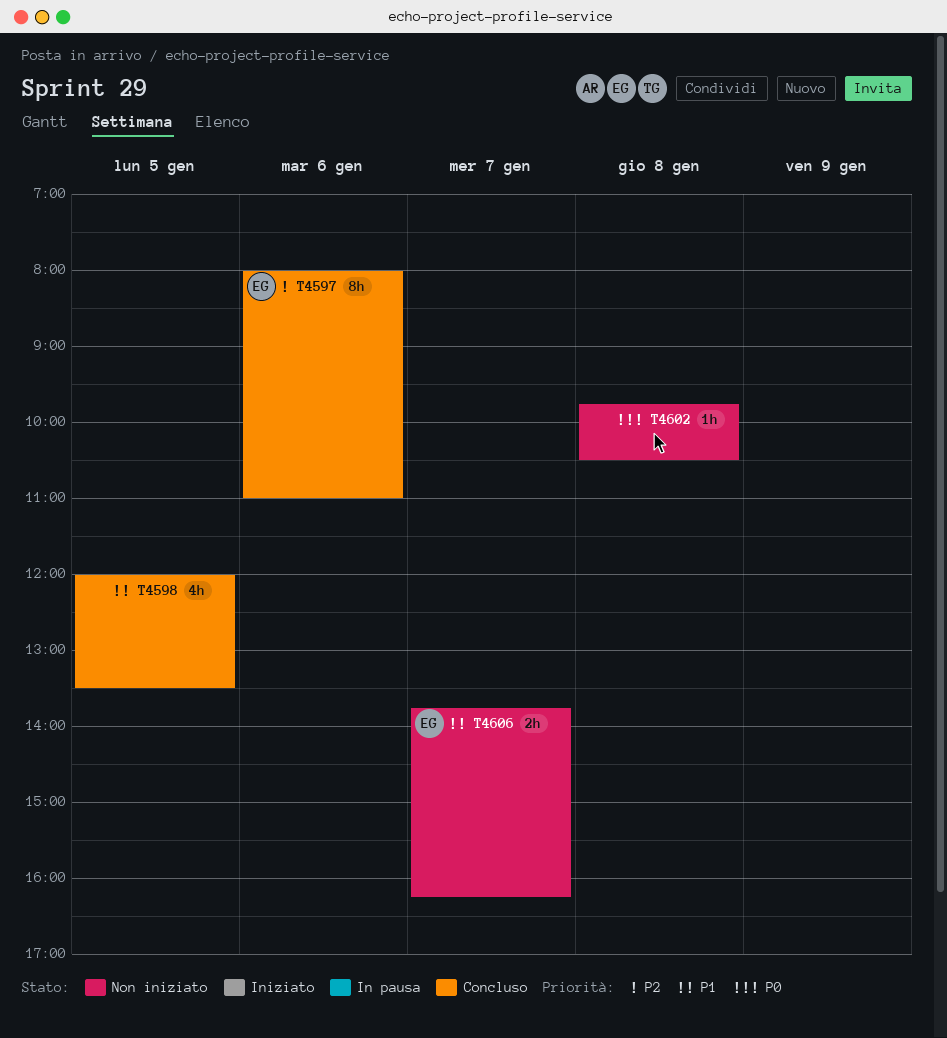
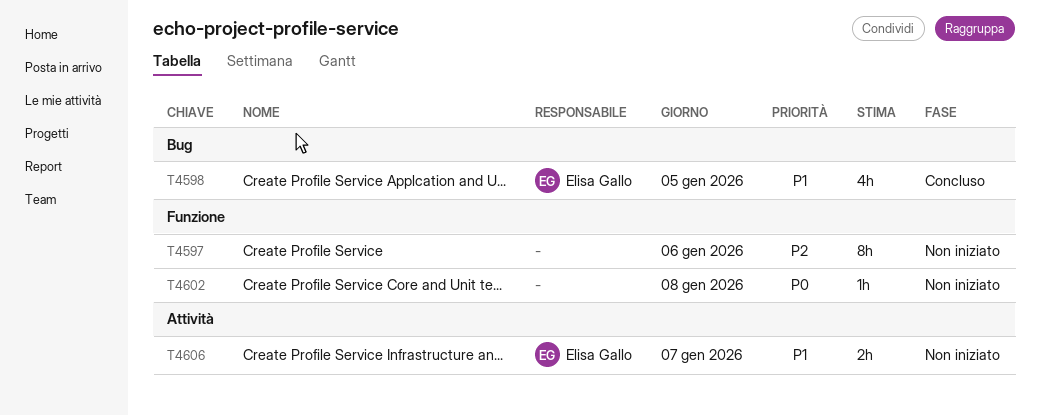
T4597, status: Concluso -> Non iniziato
T4597, owner: Elisa Gallo -> none
T4598, owner: none -> Elisa Gallo

